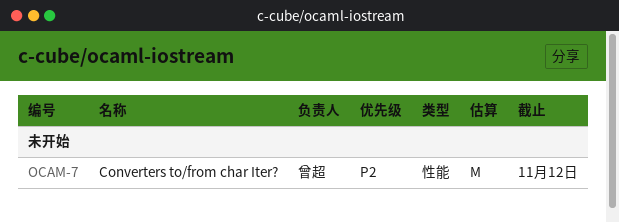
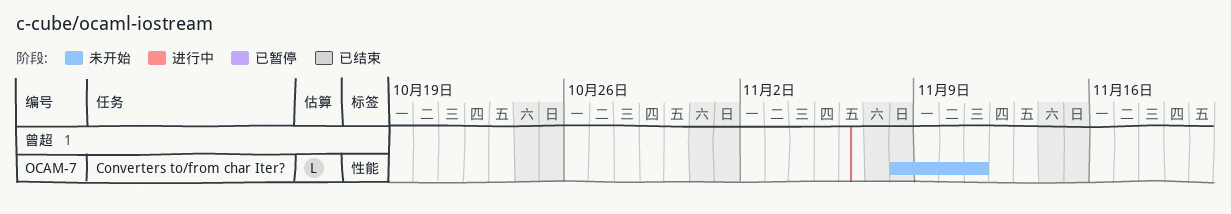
OCAM-7, estimate: M -> L
OCAM-7, due: Nov 12 -> Nov 11

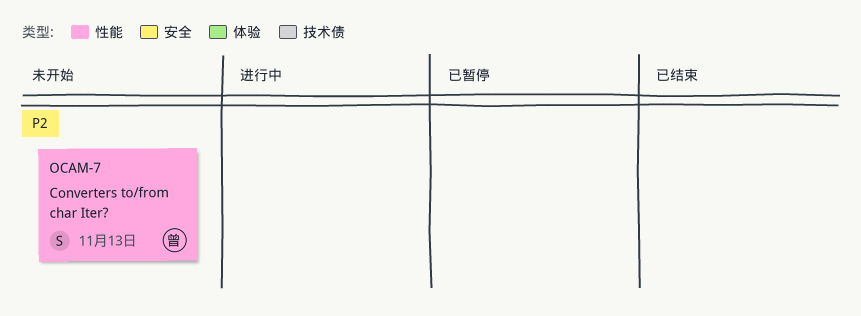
OCAM-7, estimate: L -> S
OCAM-7, due: Nov 11 -> Nov 13

